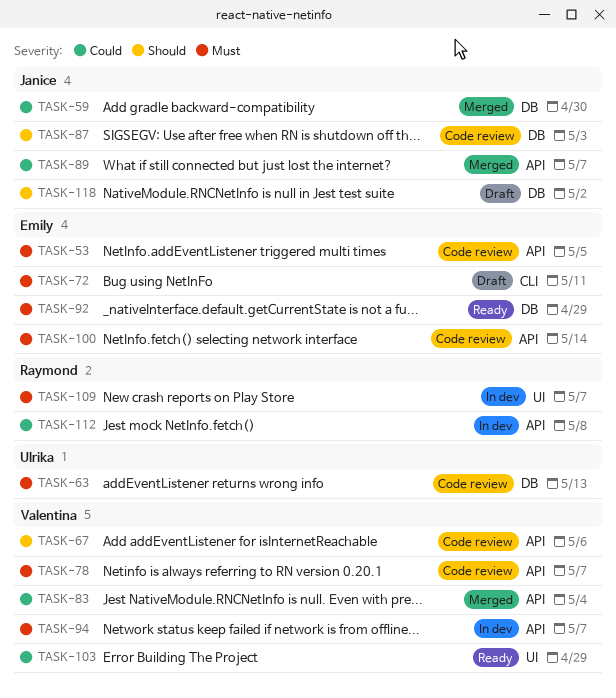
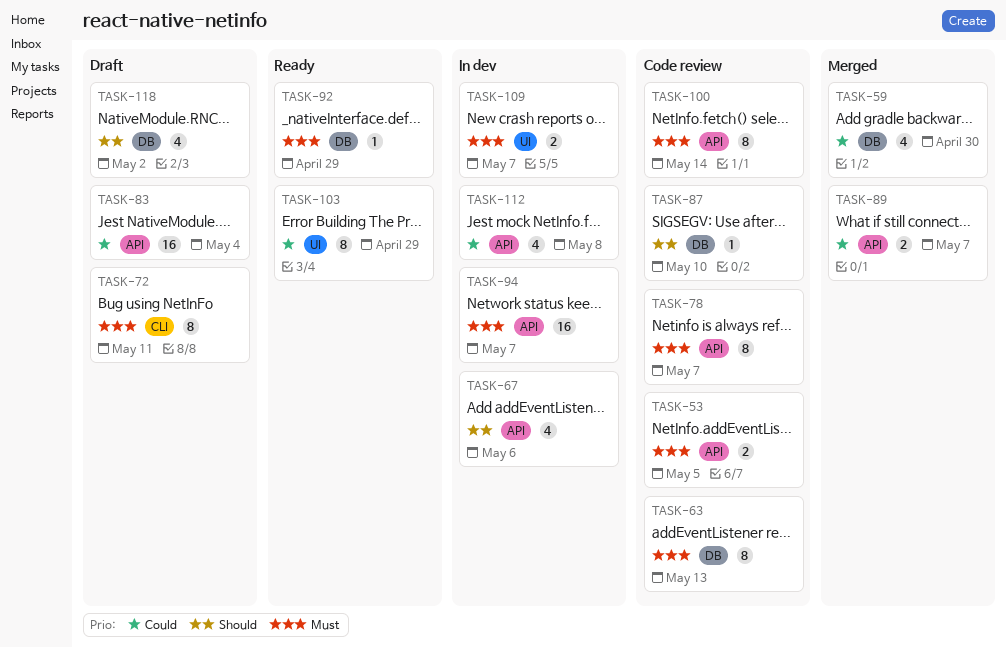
TASK-67, status: Code review -> In dev
TASK-83, status: Merged -> Draft
TASK-87, due: May 3 -> May 10

